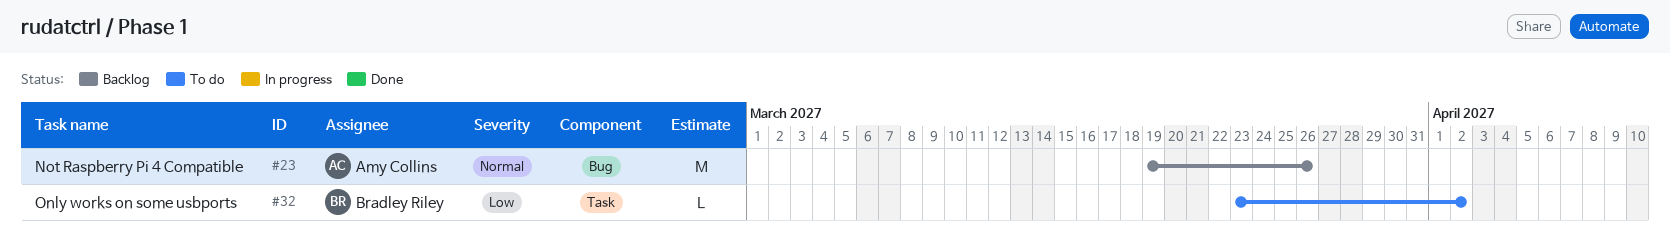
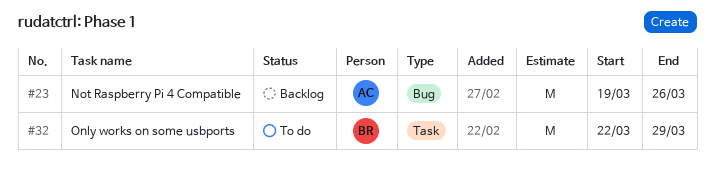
#32, estimate: L -> M
#32, start: Mar 23 -> Mar 22
#32, due: Apr 2 -> Mar 29

